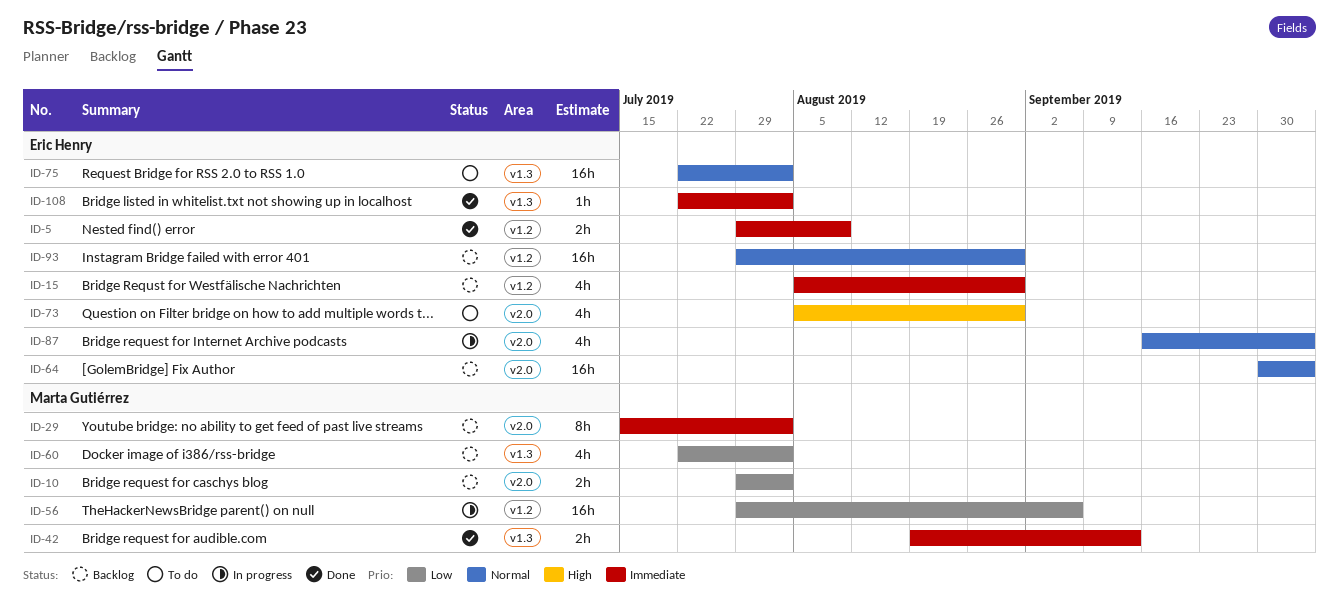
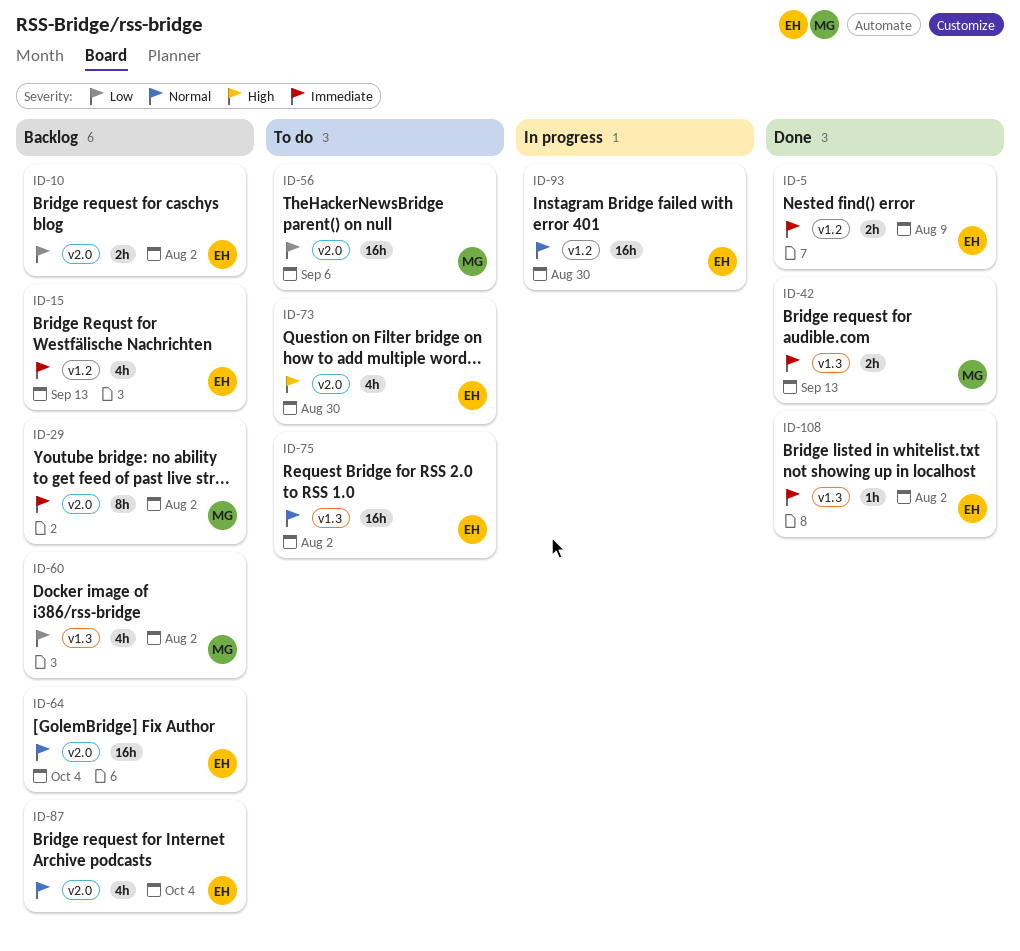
ID-10, owner: Marta Gutiérrez -> Eric Henry
ID-15, due: Aug 30 -> Sep 13
ID-56, status: In progress -> To do
ID-56, label: v1.2 -> v2.0
ID-87, status: In progress -> Backlog
ID-93, status: Backlog -> In progress

